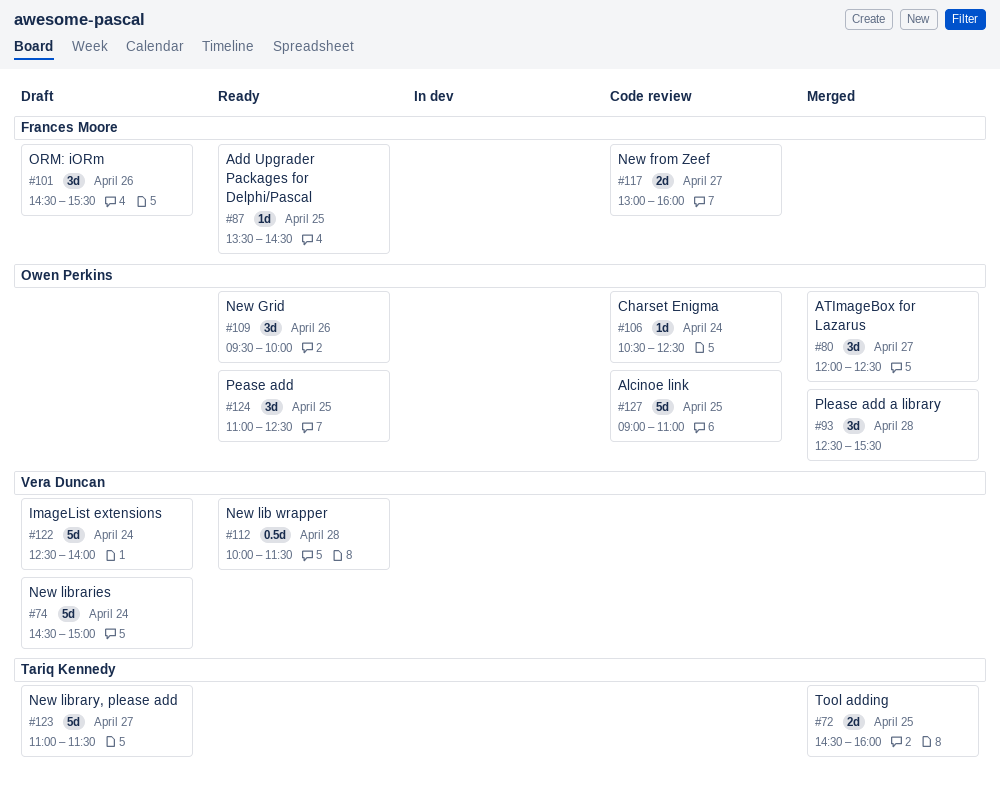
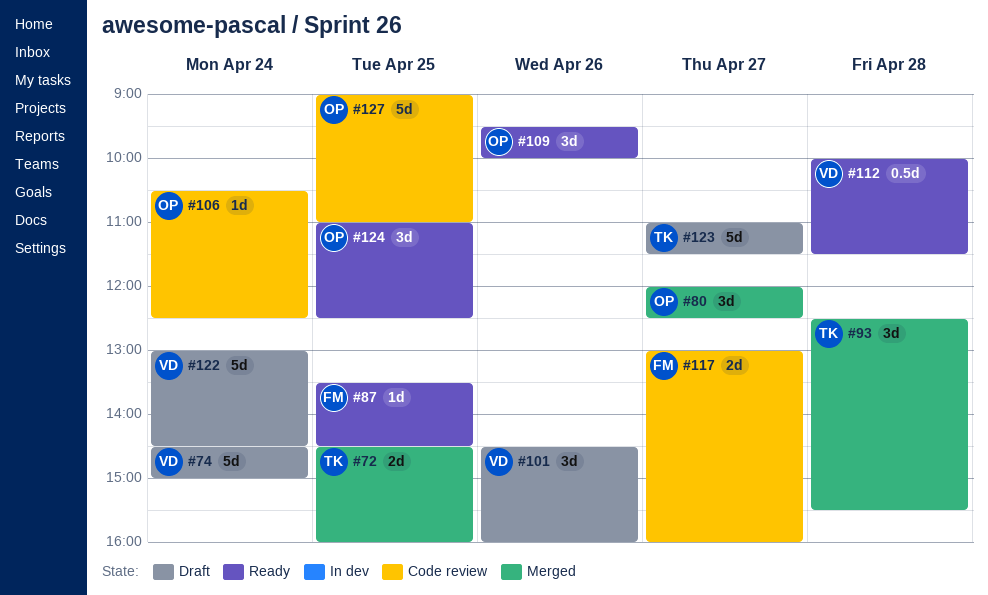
#93, owner: Owen Perkins -> Tariq Kennedy
#101, owner: Frances Moore -> Vera Duncan
#101, ends: 15:30 -> 16:00
#122, begins: 12:30 -> 13:00
#122, ends: 14:00 -> 14:30

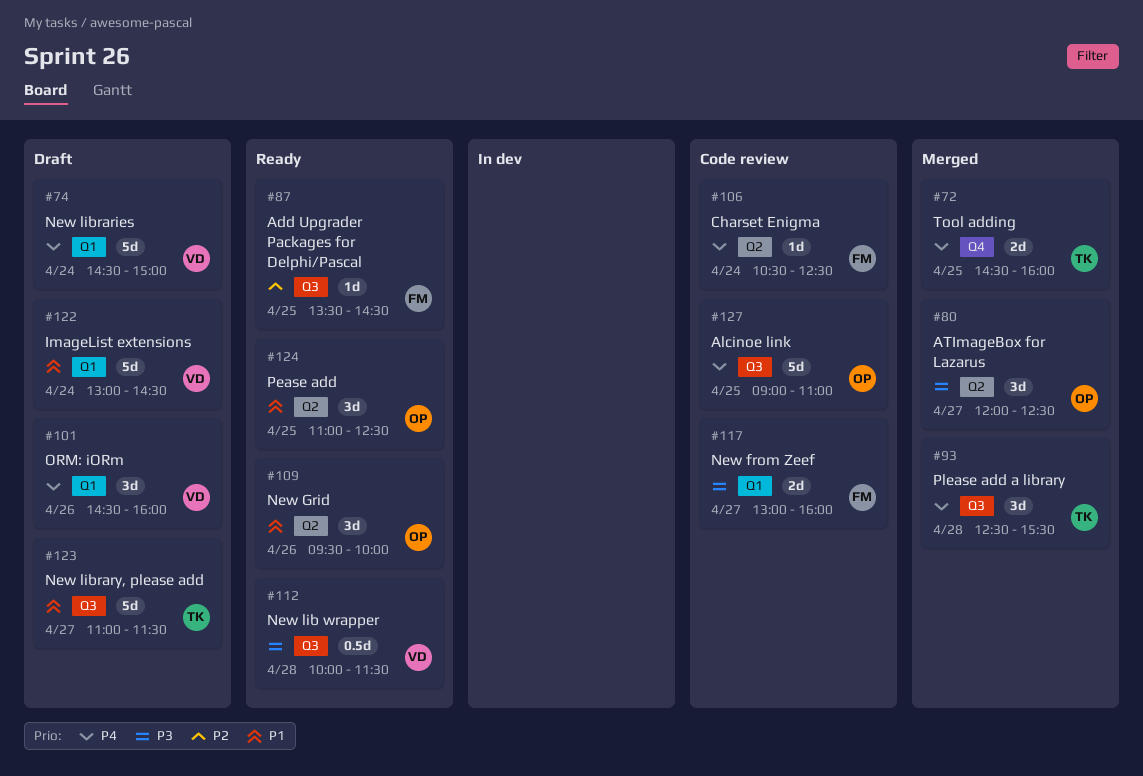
#106, owner: OP -> FM

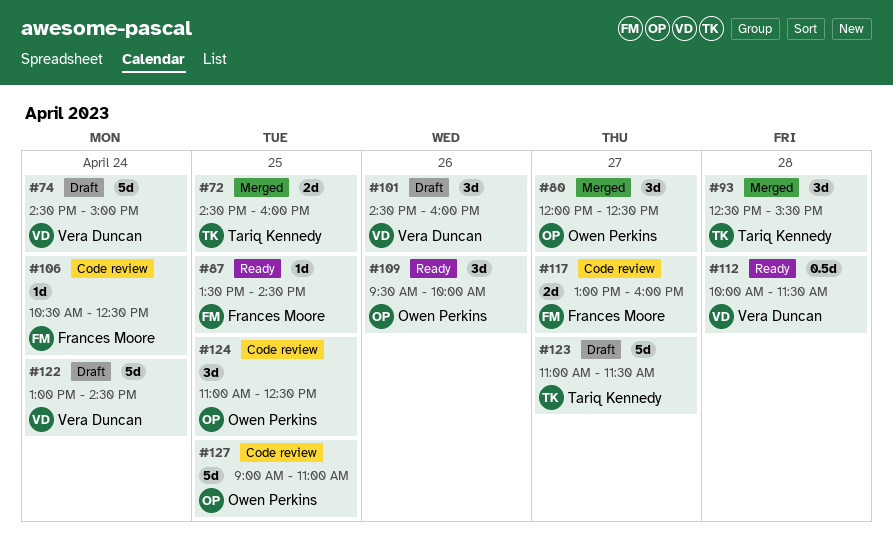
#124, status: Ready -> Code review

